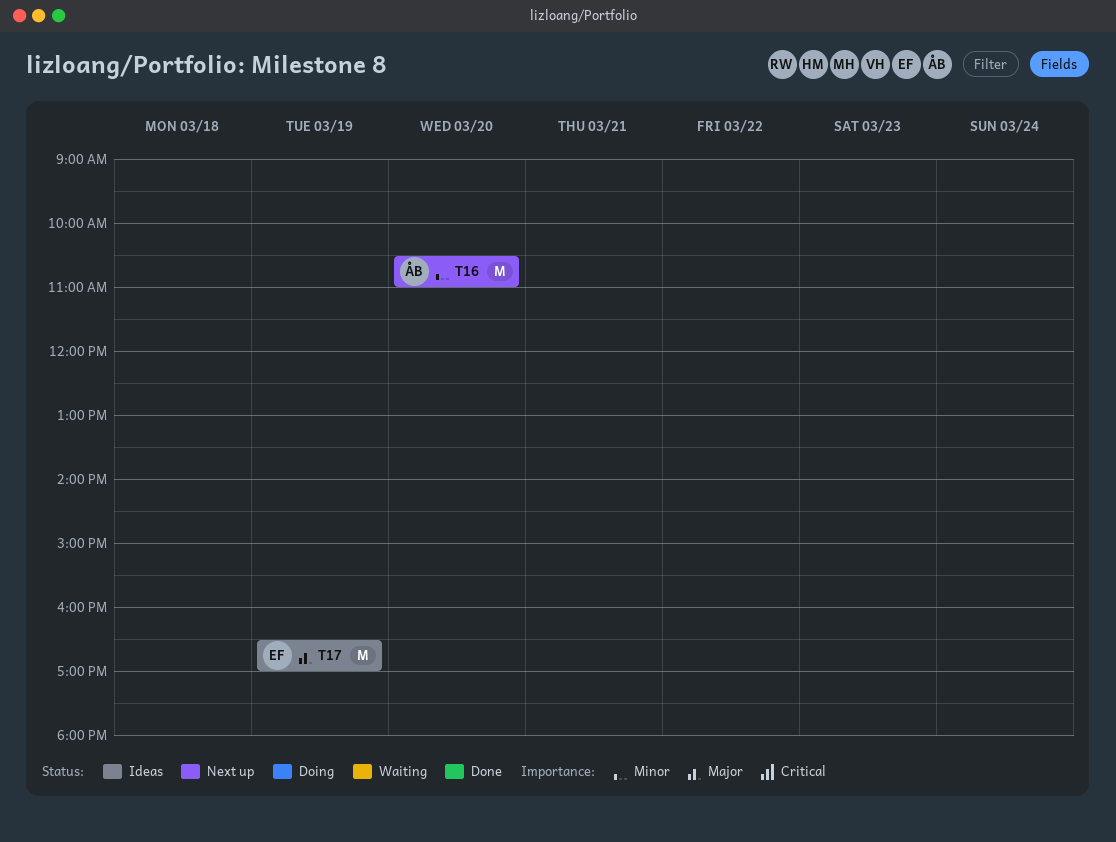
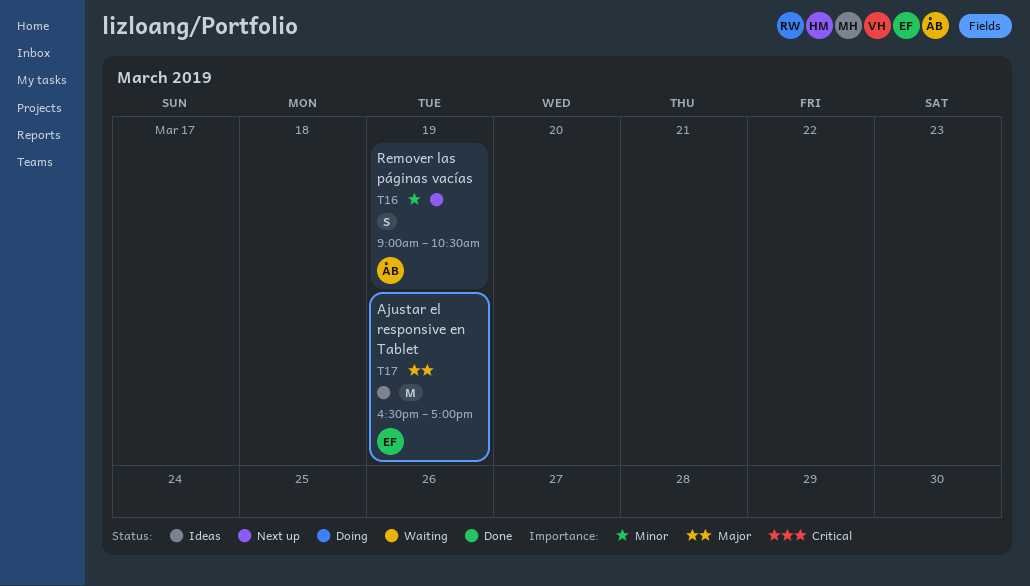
T16, estimate: M -> S
T16, day: Mar 20 -> Mar 19
T16, begins: 10:30 -> 09:00
T16, ends: 11:00 -> 10:30

